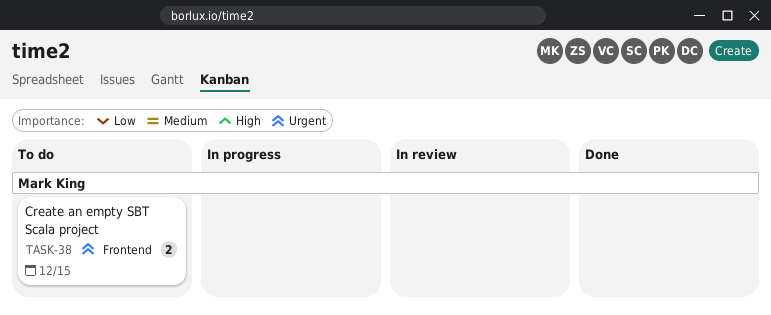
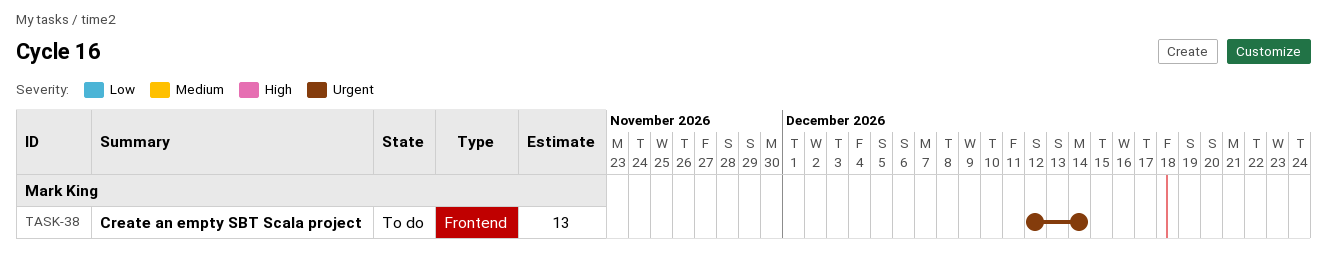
TASK-38, estimate: 2 -> 13
TASK-38, due: Dec 15 -> Dec 14

